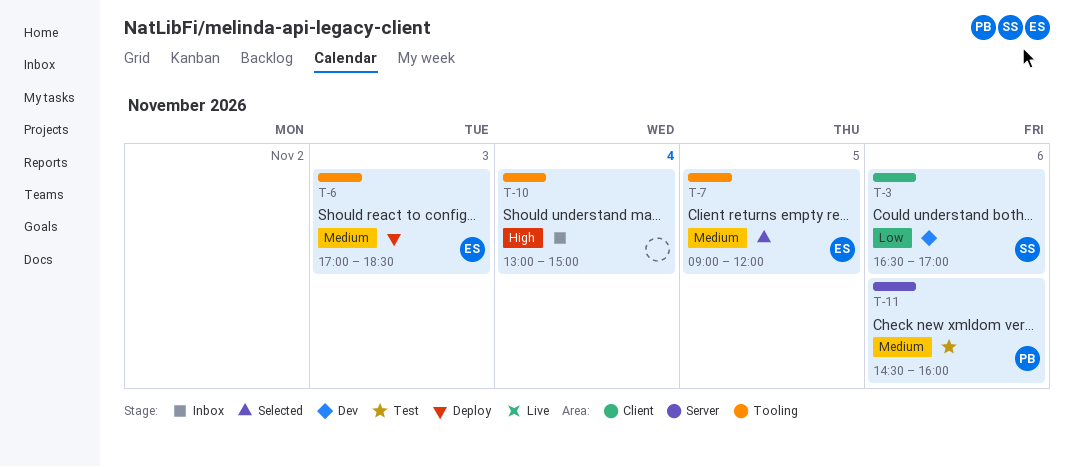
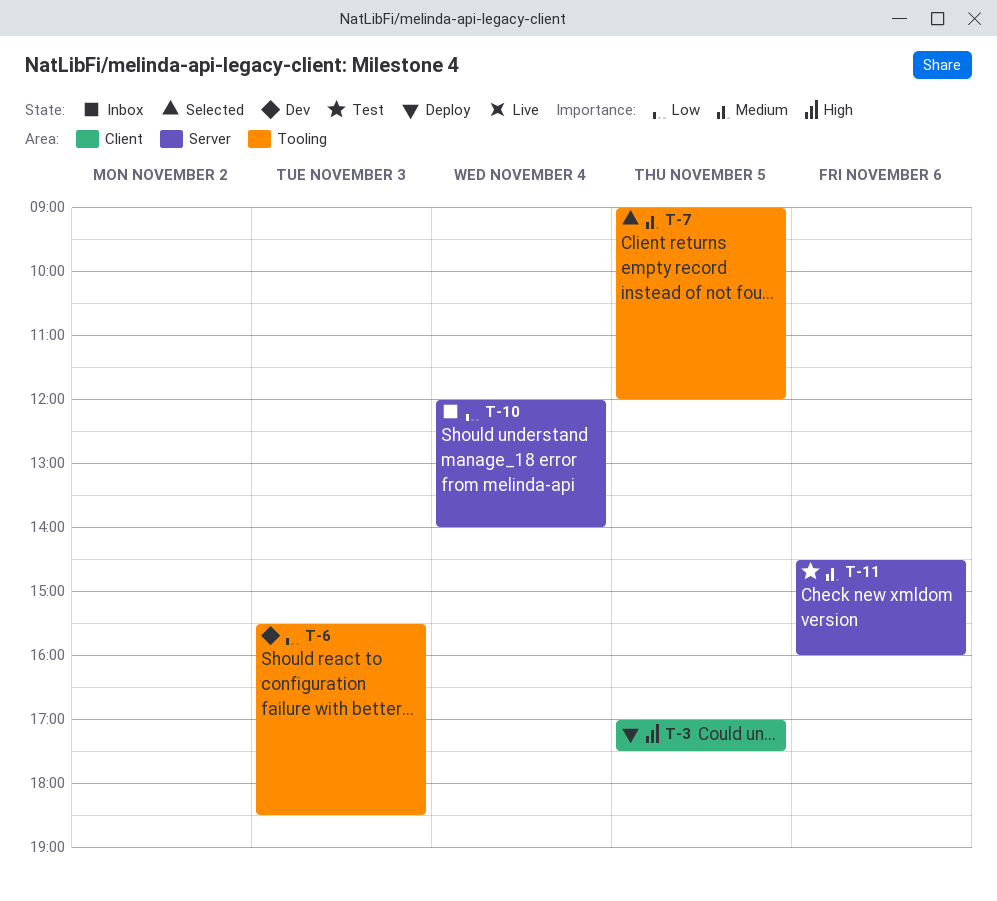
T-3, status: Dev -> Deploy
T-3, priority: Low -> High
T-3, day: Nov 6 -> Nov 5
T-3, begins: 16:30 -> 17:00
T-3, ends: 17:00 -> 17:30
T-6, status: Deploy -> Dev
T-6, priority: Medium -> Low
T-6, begins: 17:00 -> 15:30
T-10, priority: High -> Low
T-10, label: Tooling -> Server
T-10, begins: 13:00 -> 12:00
T-10, ends: 15:00 -> 14:00

